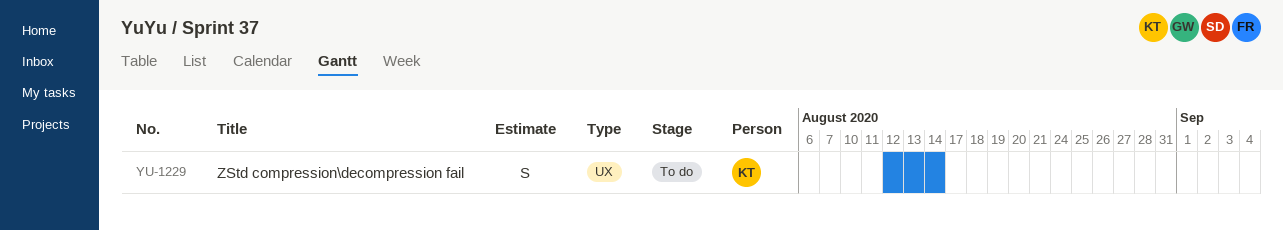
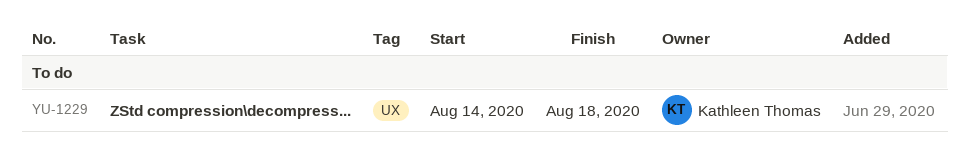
YU-1229, start: Aug 12 -> Aug 14
YU-1229, due: Aug 14 -> Aug 18

